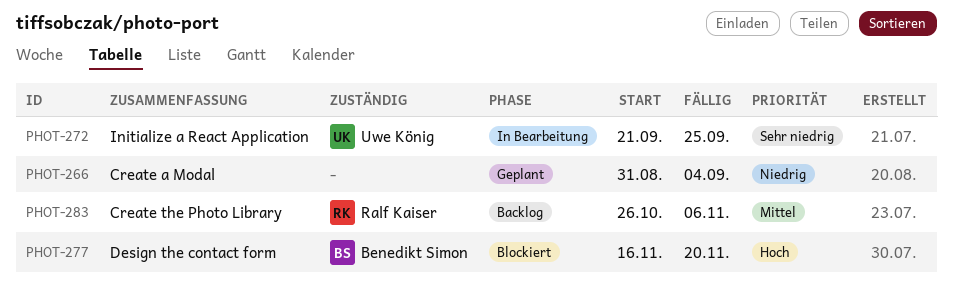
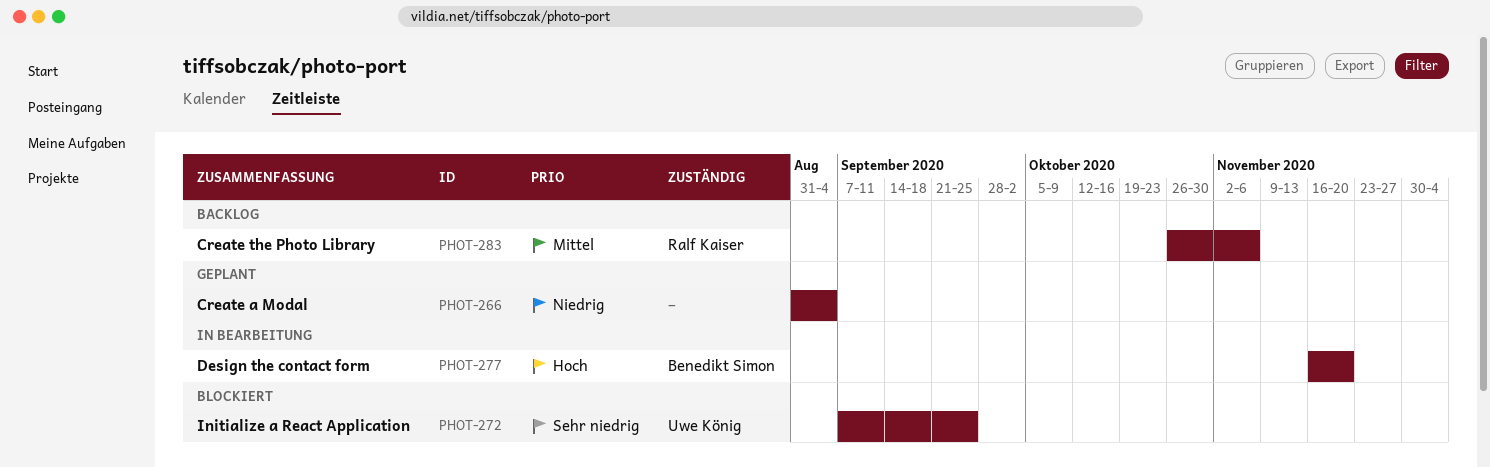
PHOT-272, status: In Bearbeitung -> Blockiert
PHOT-272, start: Sep 21 -> Sep 7
PHOT-277, status: Blockiert -> In Bearbeitung

